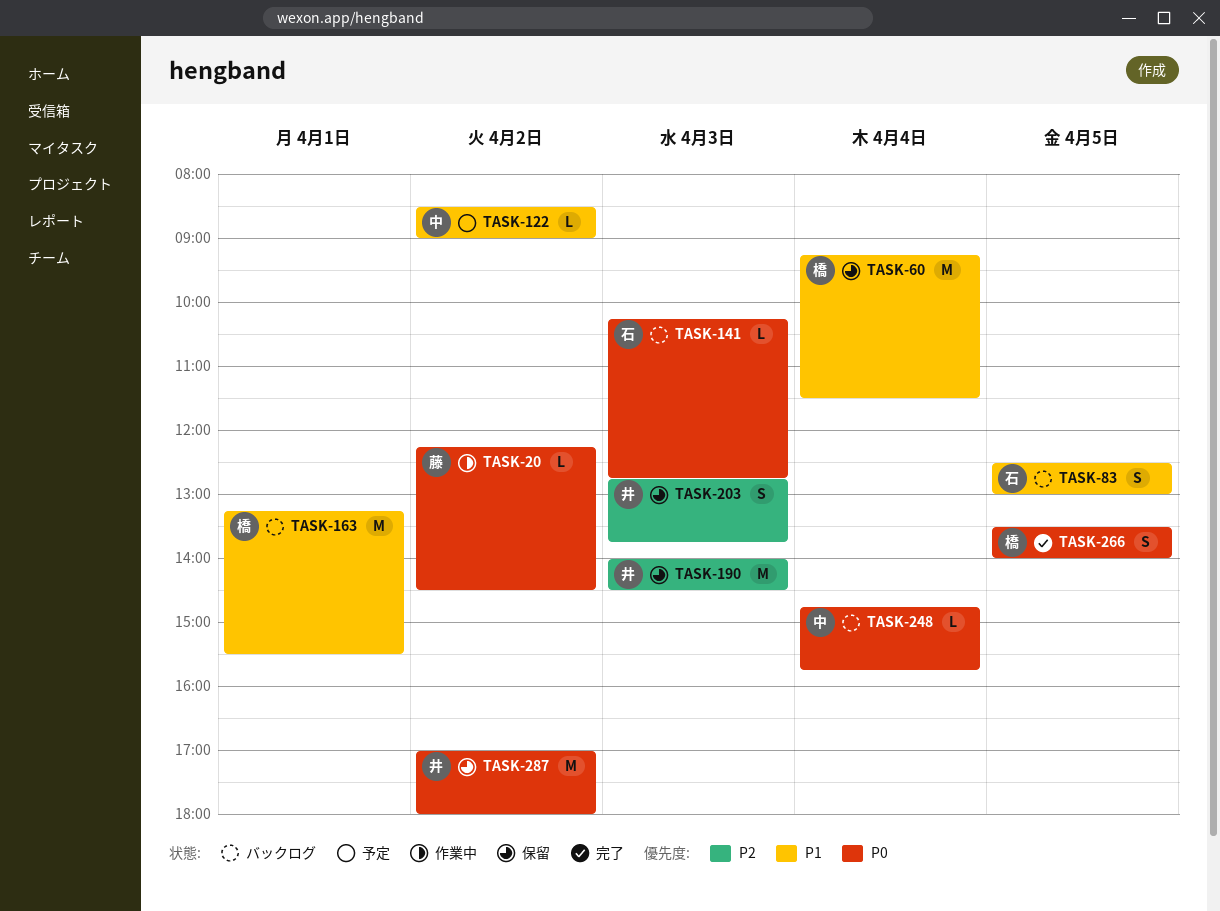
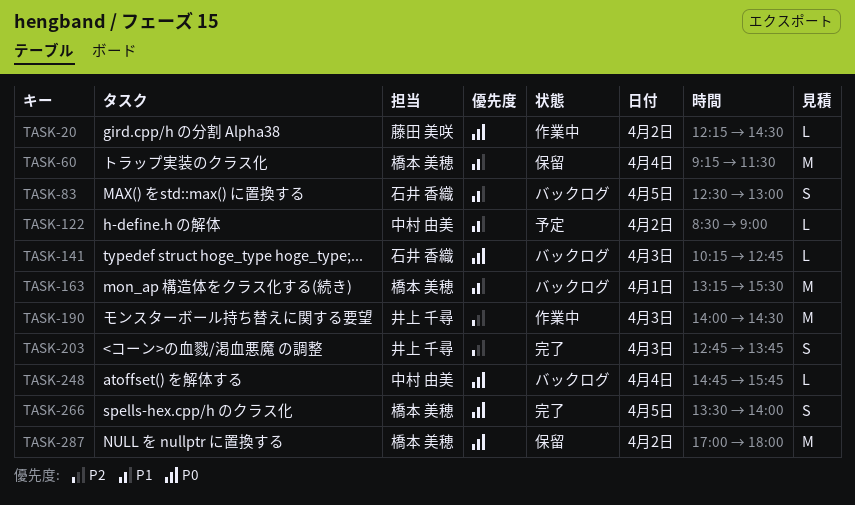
TASK-190, status: 保留 -> 作業中
TASK-203, status: 保留 -> 完了
TASK-287, owner: 井上 千尋 -> 橋本 美穂

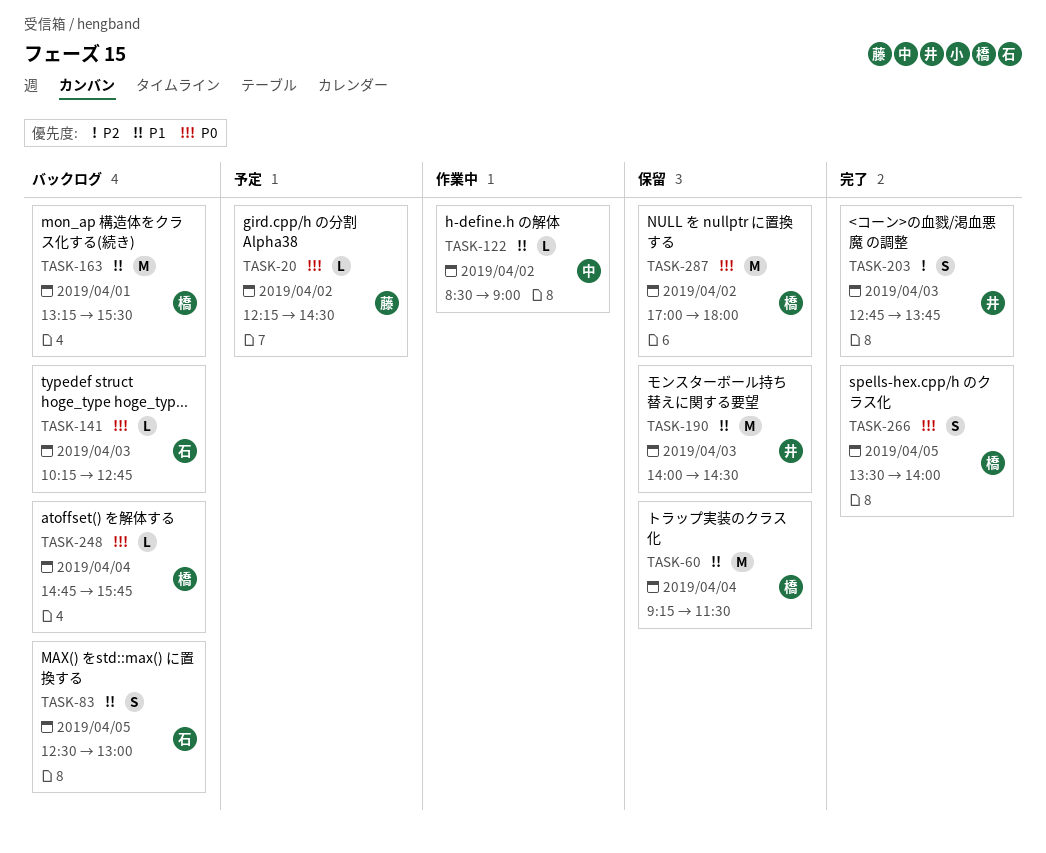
TASK-20, status: 作業中 -> 予定
TASK-122, status: 予定 -> 作業中
TASK-190, status: 作業中 -> 保留
TASK-190, priority: P2 -> P1
TASK-248, owner: 中村 由美 -> 橋本 美穂

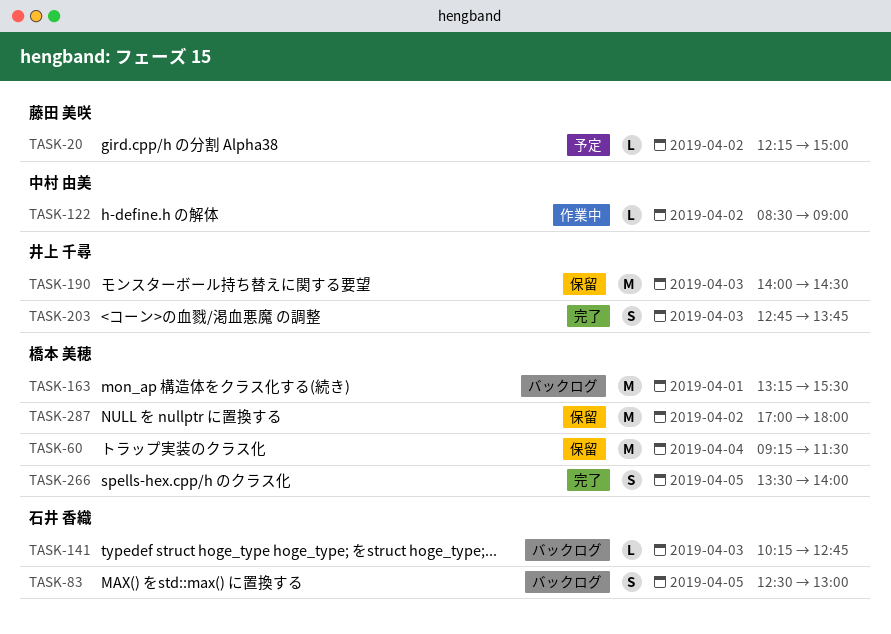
TASK-20, ends: 14:30 -> 15:00
TASK-248: present -> none

